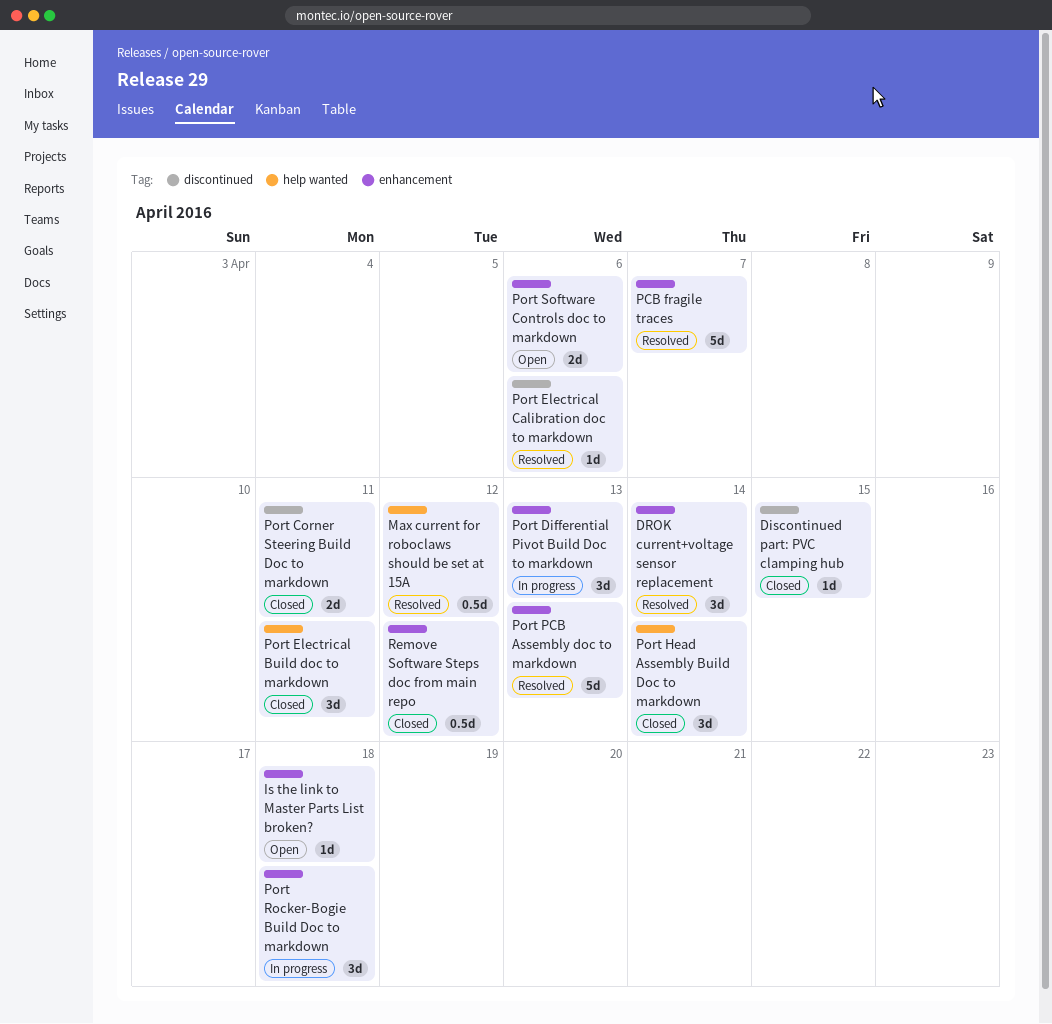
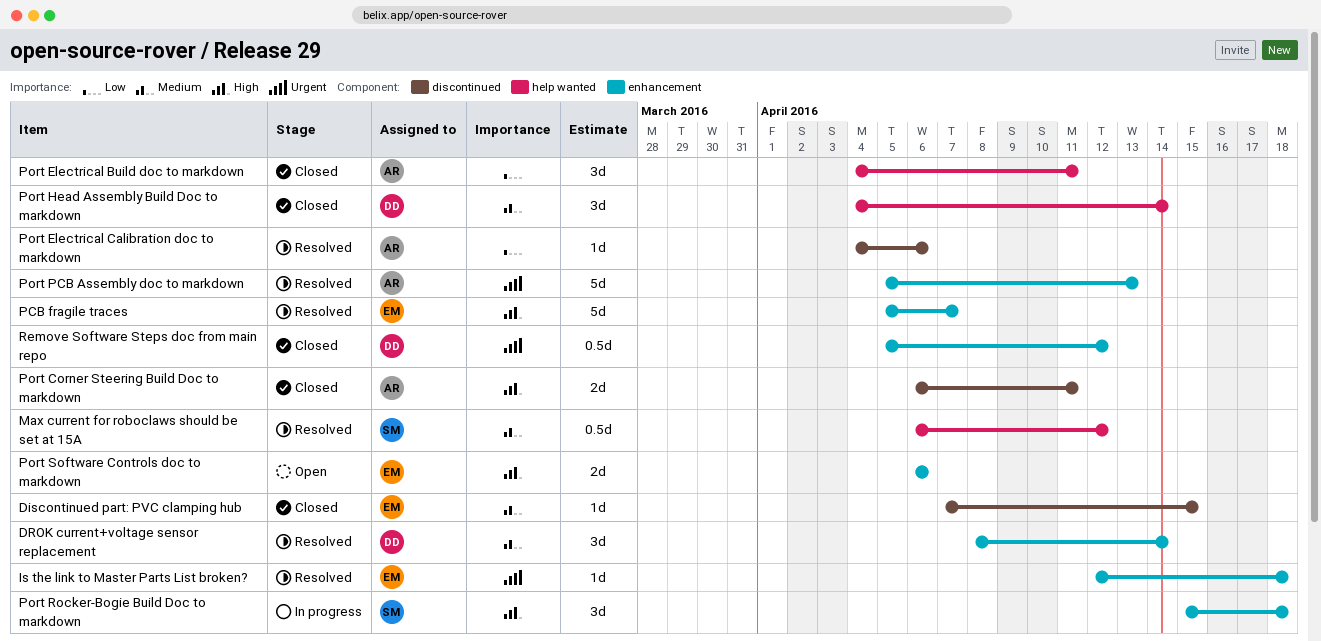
Is the link to Master Parts List broken?, status: Open -> Resolved
Port Differential Pivot Build Doc to markdown: present -> none

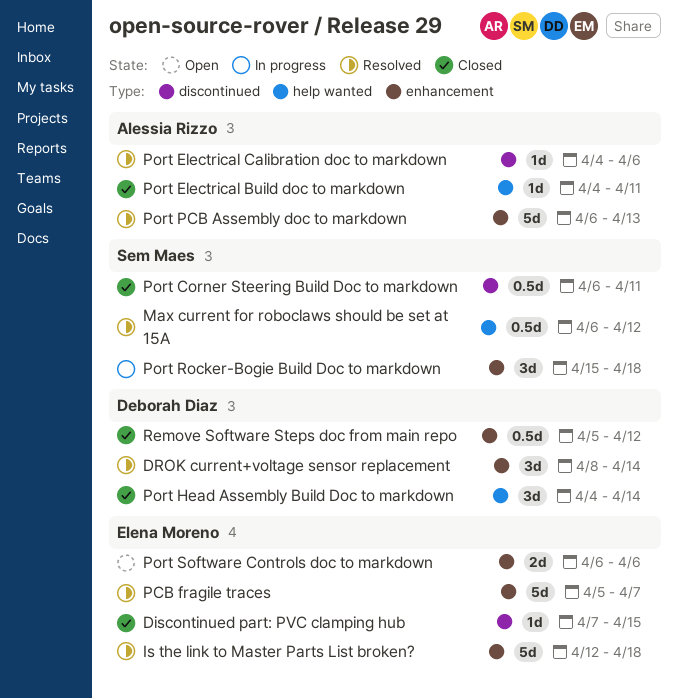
Is the link to Master Parts List broken?, estimate: 1d -> 5d
Port Corner Steering Build Doc to markdown, owner: Alessia Rizzo -> Sem Maes
Port Corner Steering Build Doc to markdown, estimate: 2d -> 0.5d
Port Electrical Build doc to markdown, estimate: 3d -> 1d
Port PCB Assembly doc to markdown, start: Apr 5 -> Apr 6

